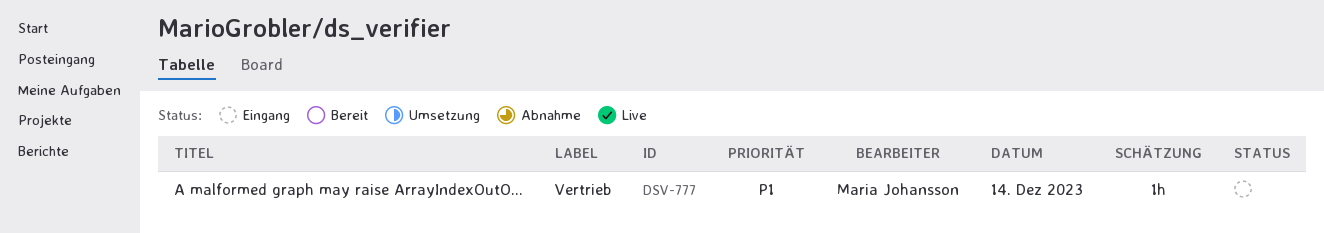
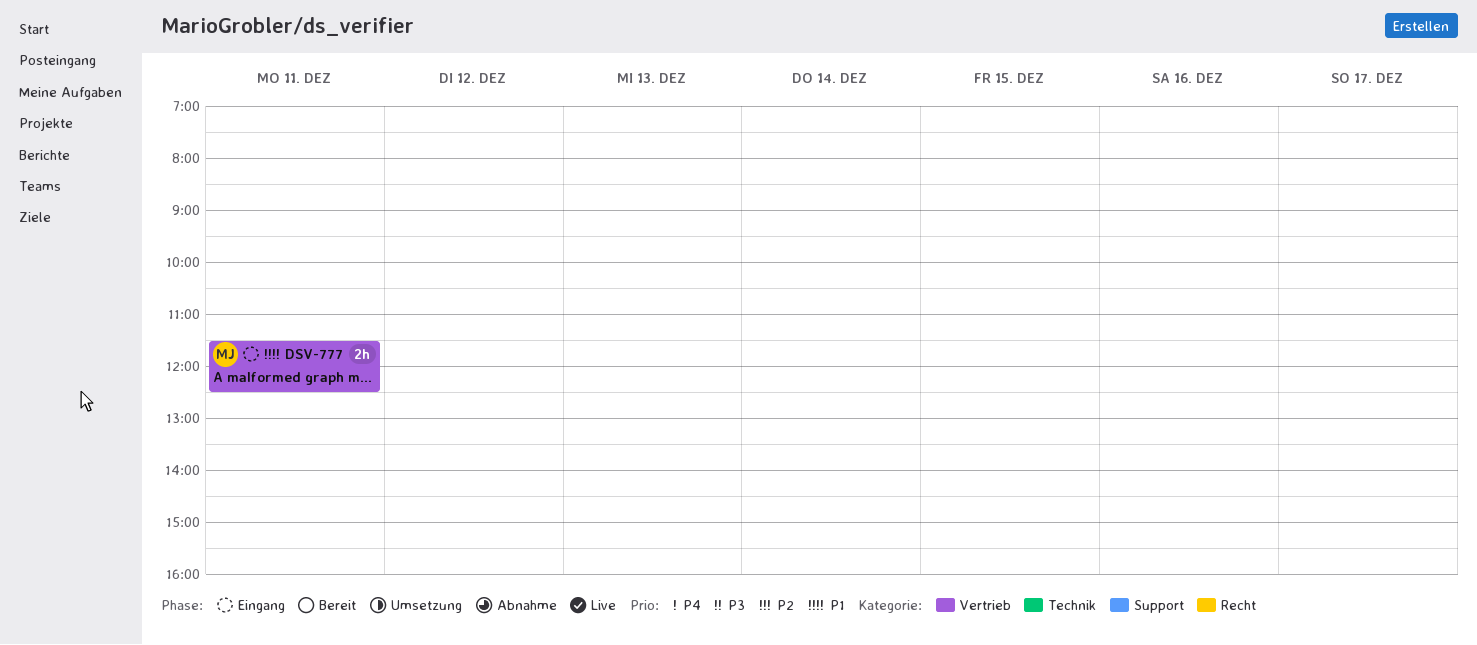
DSV-777, estimate: 1h -> 2h
DSV-777, day: Dec 14 -> Dec 11

